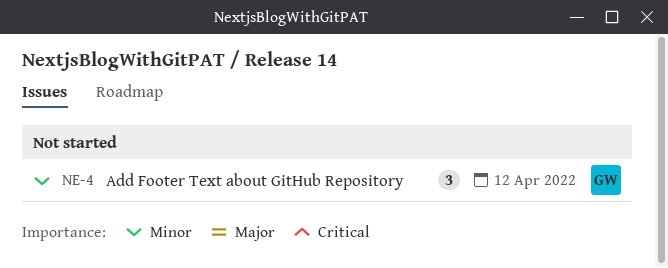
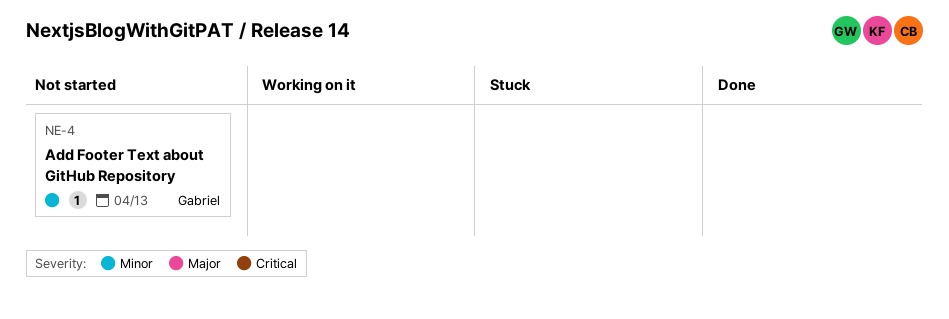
NE-4, estimate: 3 -> 1
NE-4, due: Apr 12 -> Apr 13

